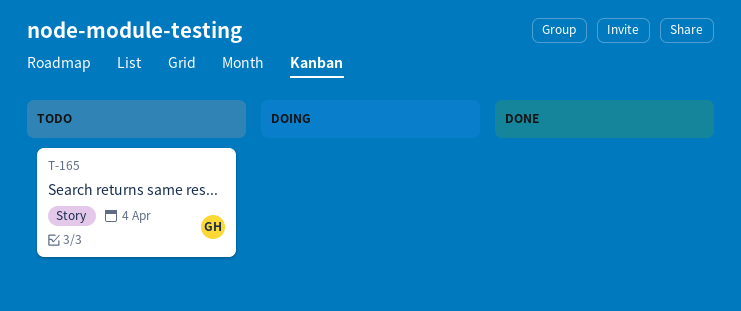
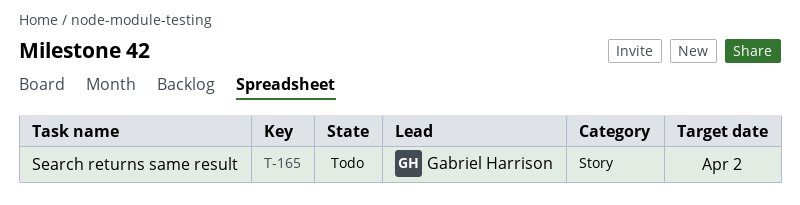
T-165, due: Apr 4 -> Apr 2

